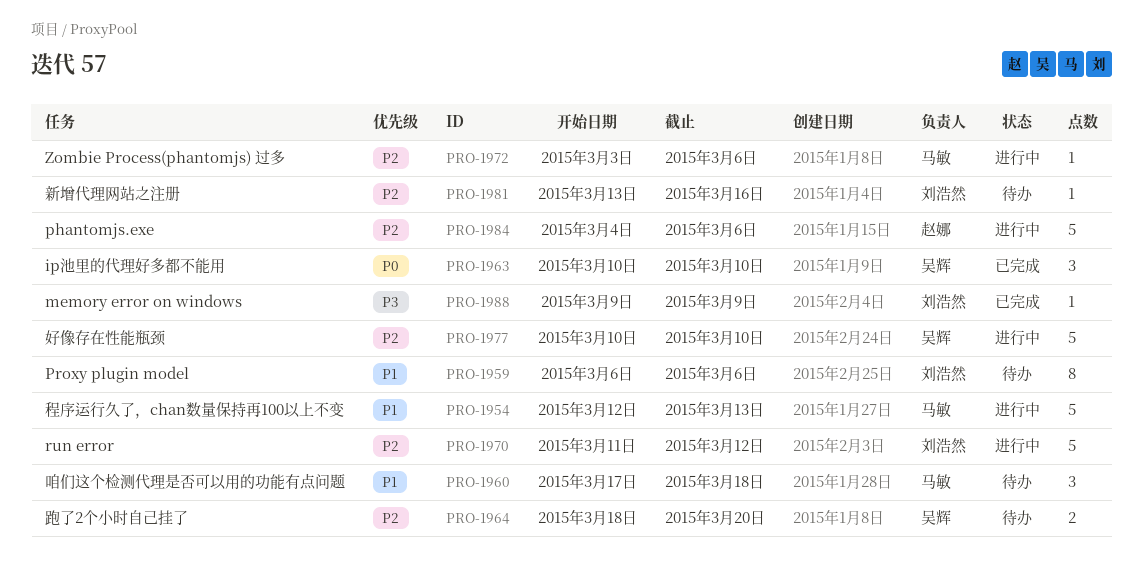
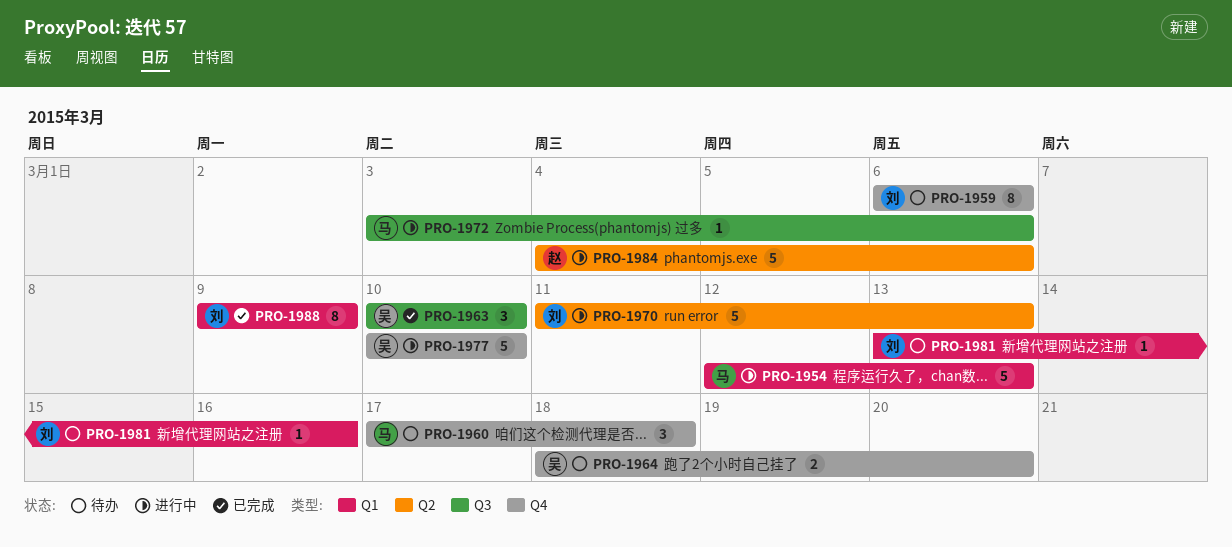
PRO-1970, due: Mar 12 -> Mar 13
PRO-1988, estimate: 1 -> 8

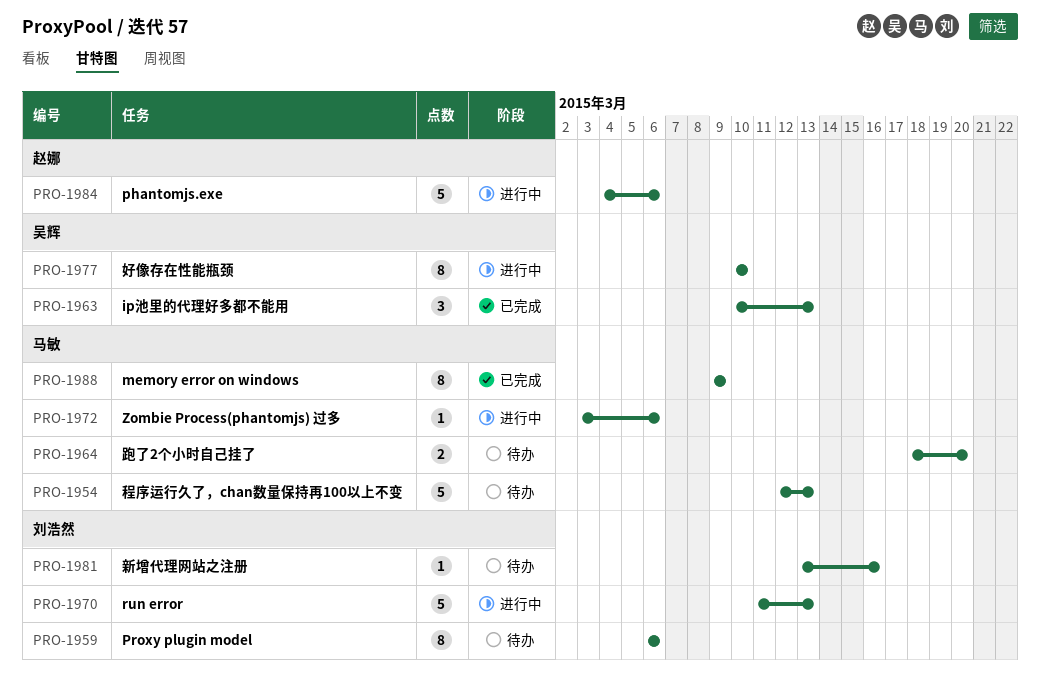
PRO-1954, status: 进行中 -> 待办
PRO-1960: present -> none
PRO-1963, due: Mar 10 -> Mar 13
PRO-1964, owner: 吴辉 -> 马敏
PRO-1977, estimate: 5 -> 8
PRO-1988, owner: 刘浩然 -> 马敏

